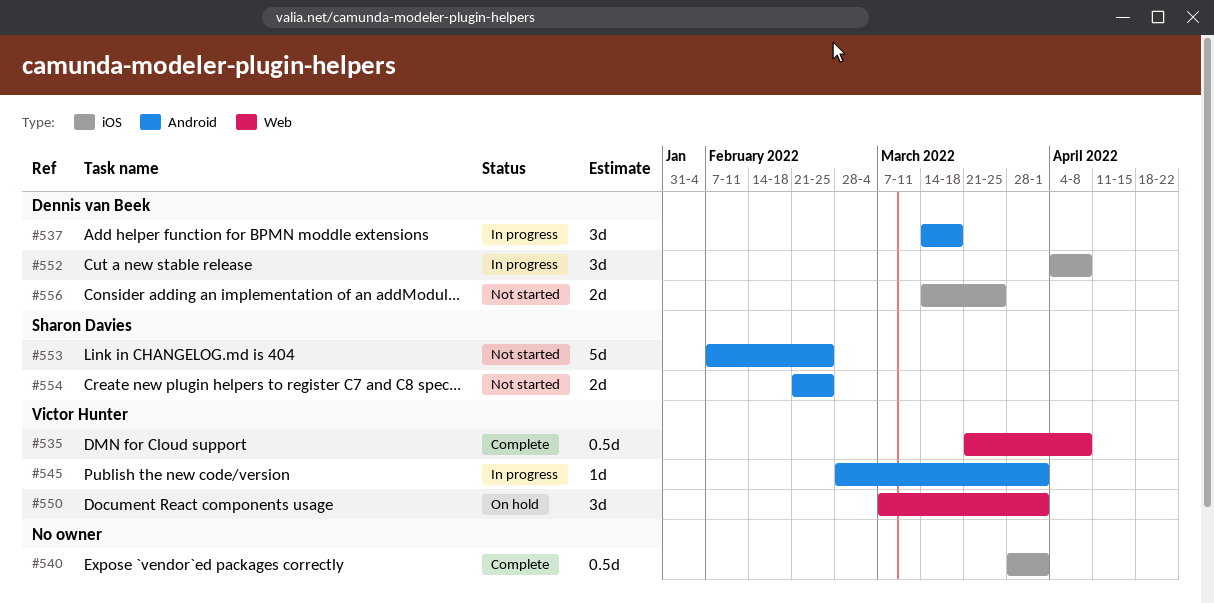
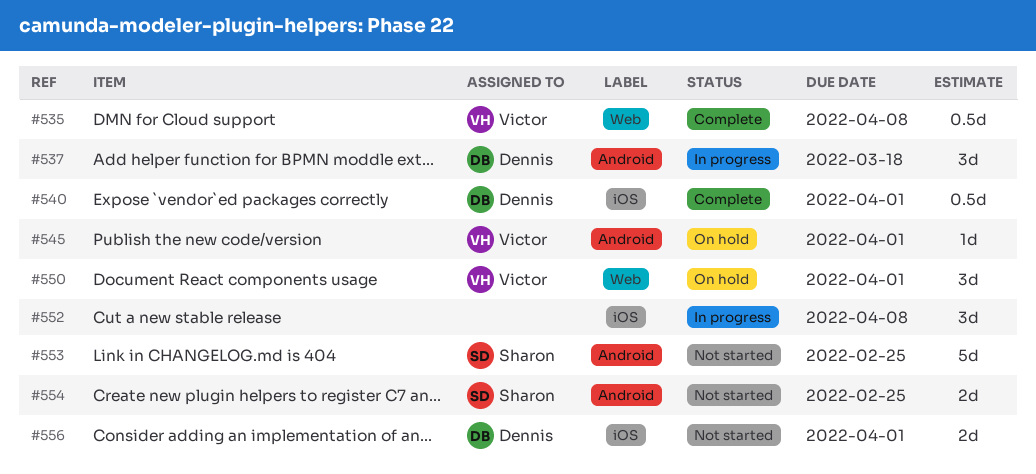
#540, owner: none -> Dennis van Beek
#545, status: In progress -> On hold
#552, owner: Dennis van Beek -> none
#556, due: Mar 25 -> Apr 1

